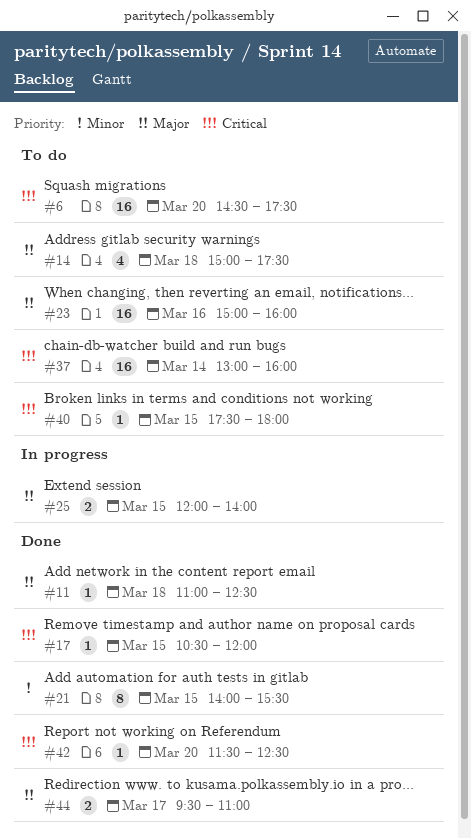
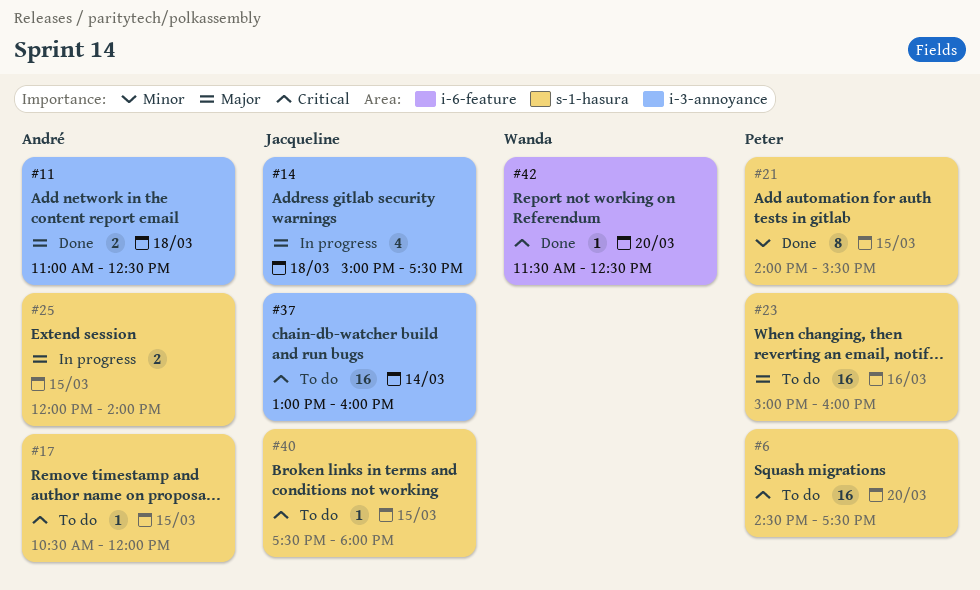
#11, estimate: 1 -> 2
#14, status: To do -> In progress
#17, status: Done -> To do
#44: present -> none

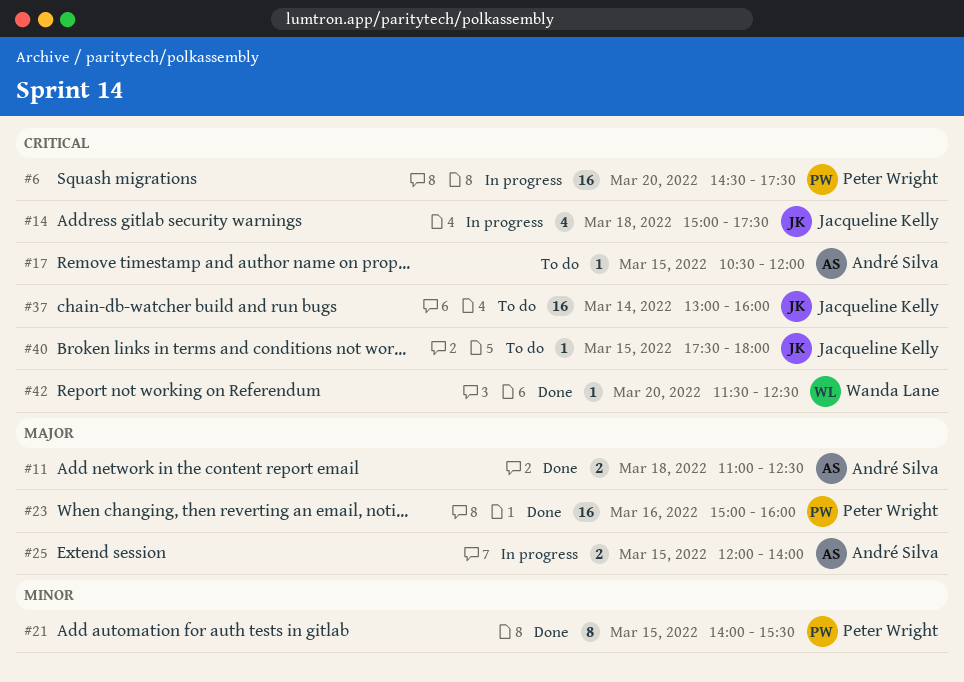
#6, status: To do -> In progress
#14, priority: Major -> Critical
#23, status: To do -> Done

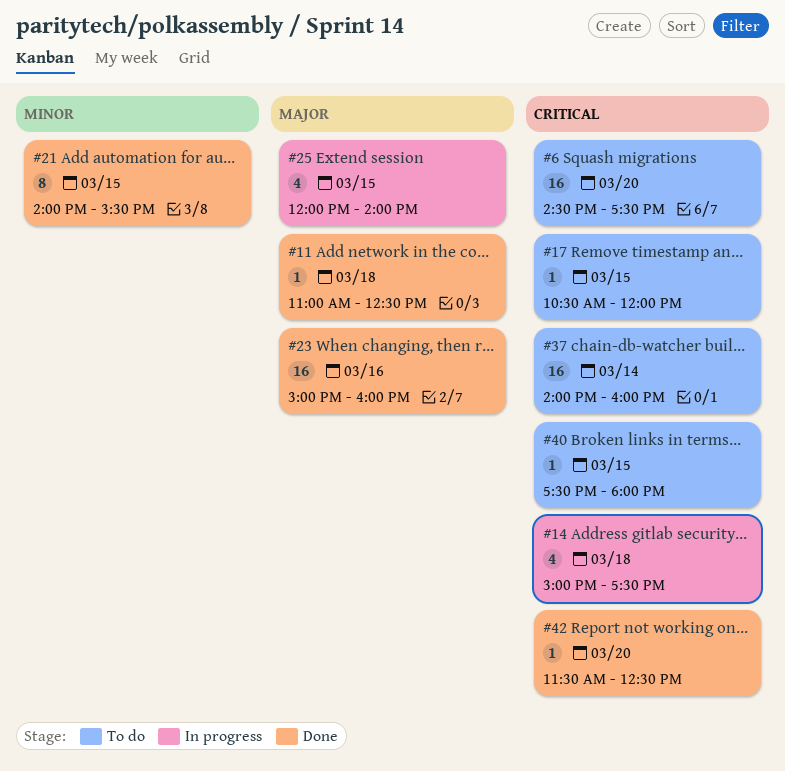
#6, status: In progress -> To do
#11, estimate: 2 -> 1
#25, estimate: 2 -> 4
#37, begins: 13:00 -> 14:00

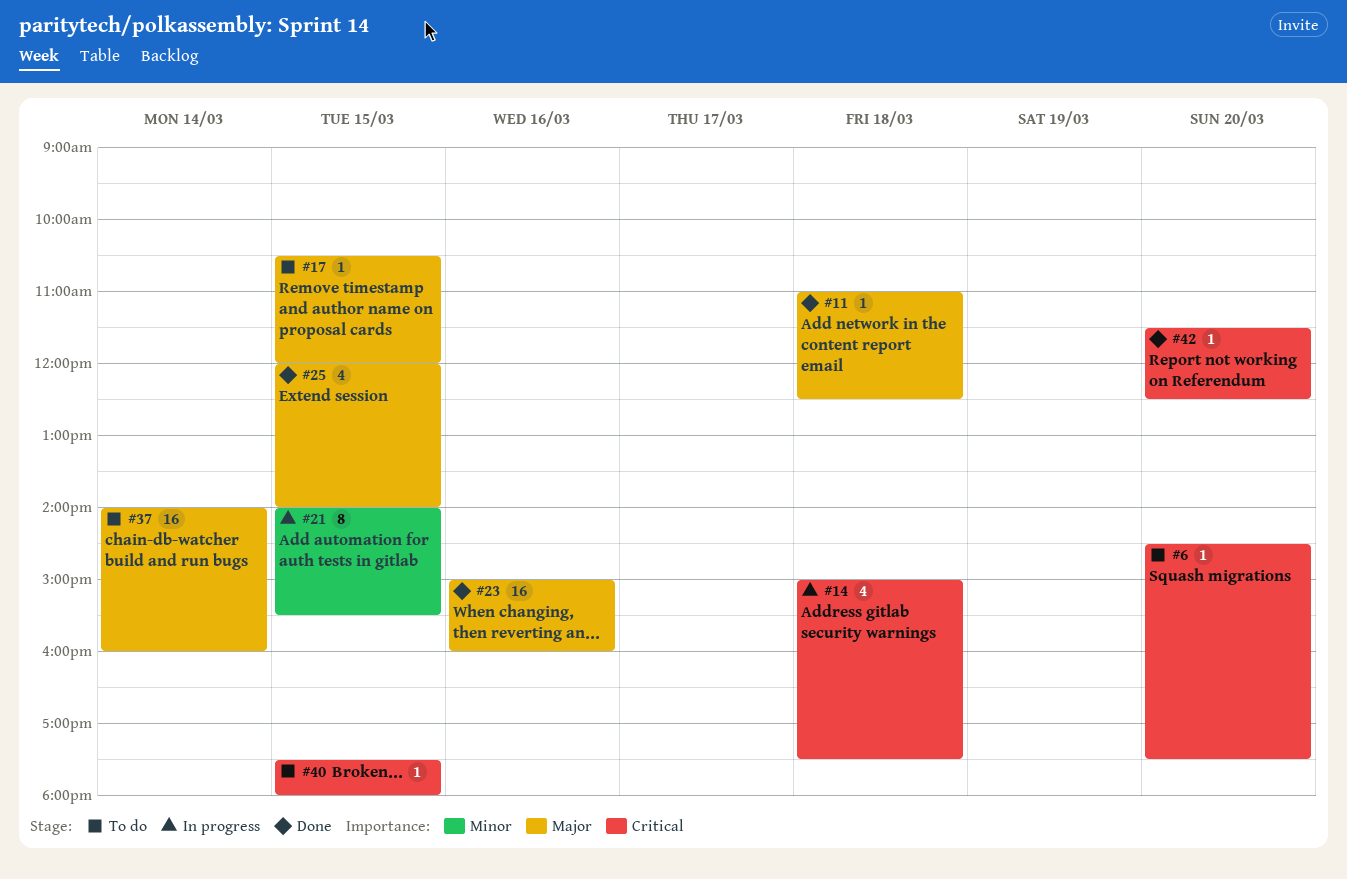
#6, estimate: 16 -> 1
#17, priority: Critical -> Major
#21, status: Done -> In progress
#25, status: In progress -> Done
#37, priority: Critical -> Major

